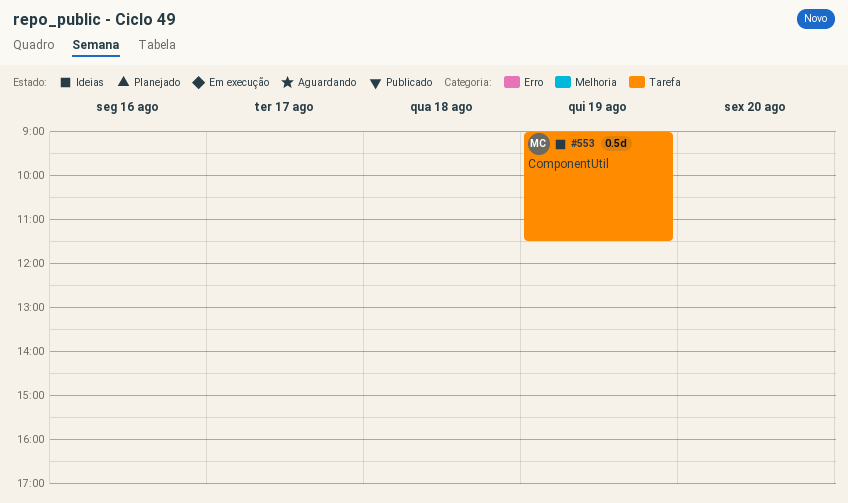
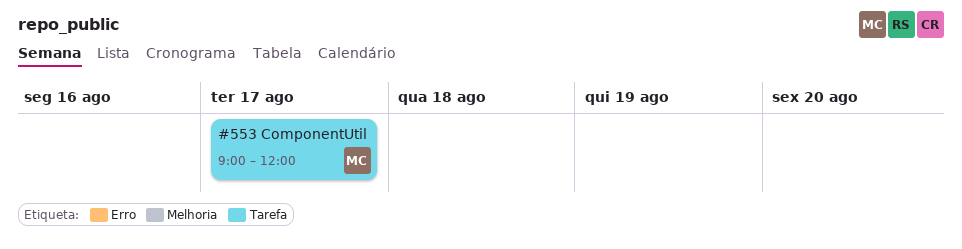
#553, day: Aug 19 -> Aug 17
#553, ends: 11:30 -> 12:00

